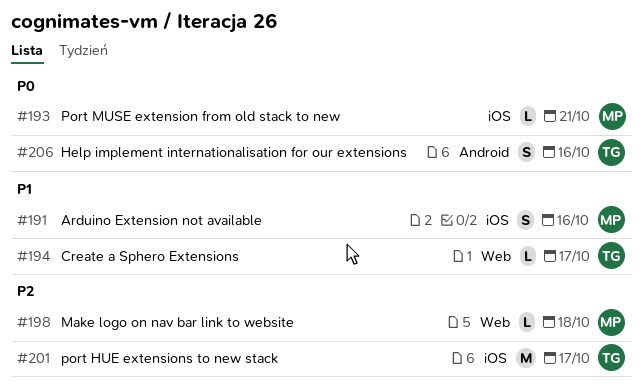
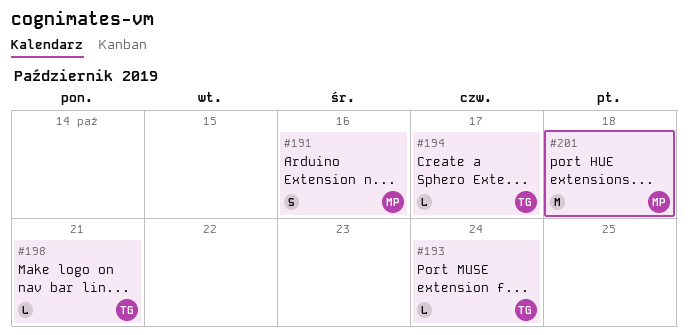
#193, owner: MP -> TG
#193, due: Oct 21 -> Oct 24
#198, owner: MP -> TG
#198, due: Oct 18 -> Oct 21
#201, owner: TG -> MP
#201, due: Oct 17 -> Oct 18
#206: present -> none

